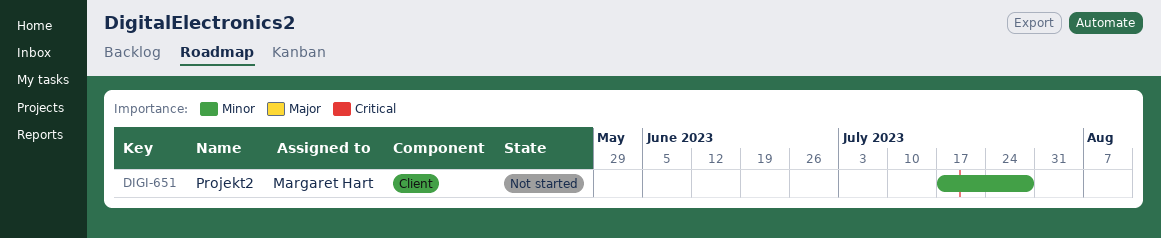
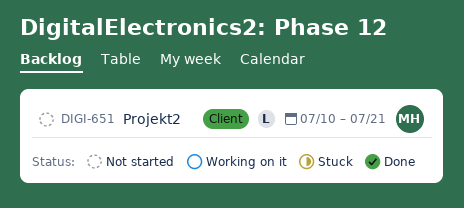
DIGI-651, start: Jul 17 -> Jul 10
DIGI-651, due: Jul 28 -> Jul 21

